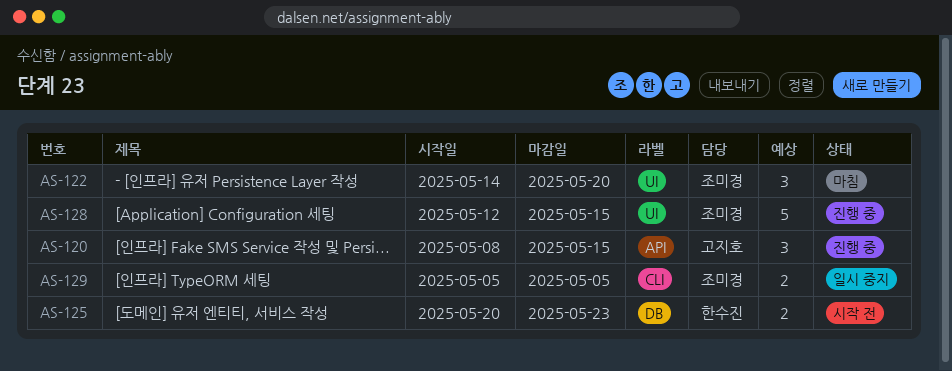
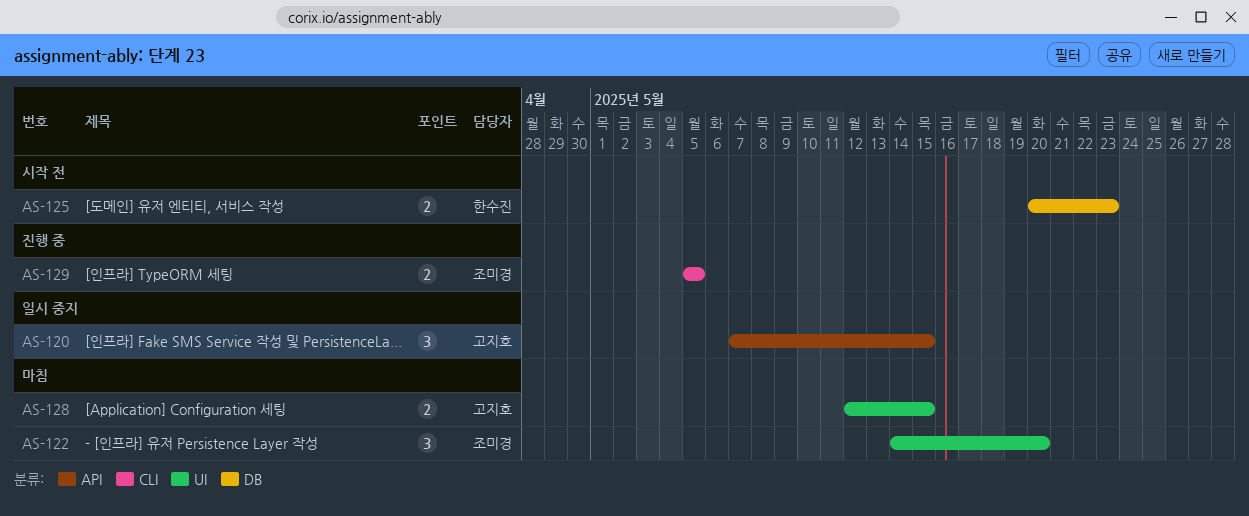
AS-120, status: 진행 중 -> 일시 중지
AS-120, start: May 8 -> May 7
AS-128, status: 진행 중 -> 마침
AS-128, owner: 조미경 -> 고지호
AS-128, estimate: 5 -> 2
AS-129, status: 일시 중지 -> 진행 중

